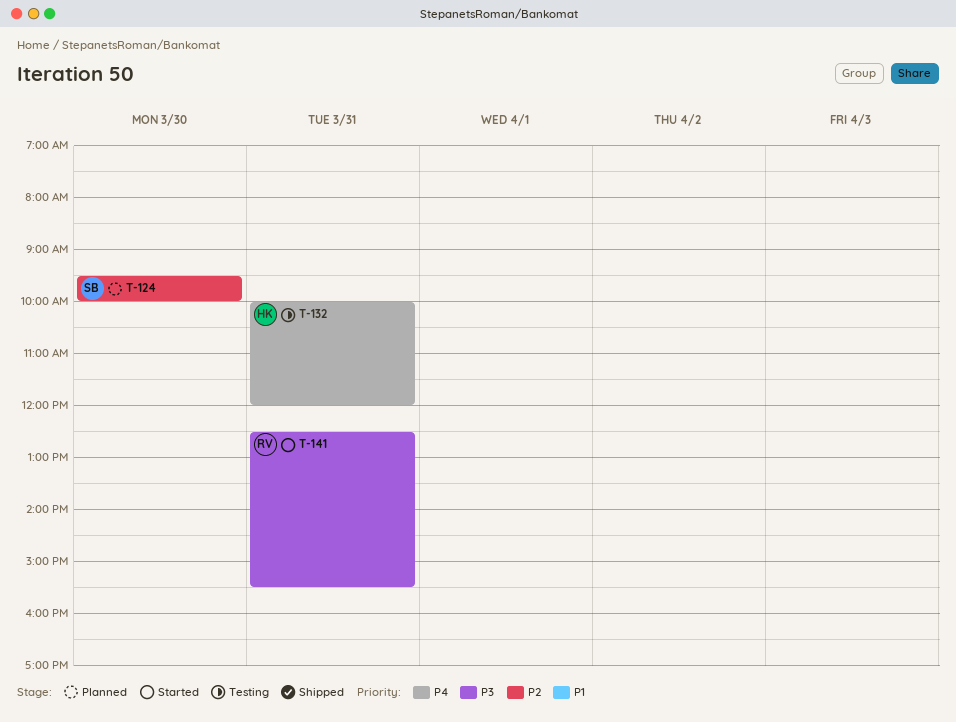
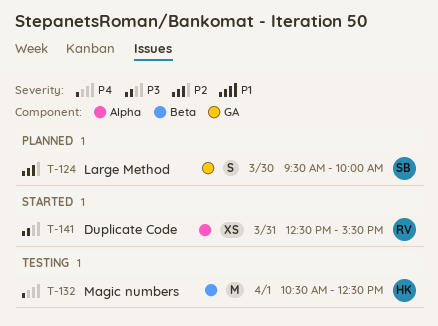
T-132, day: Mar 31 -> Apr 1
T-132, begins: 10:00 -> 10:30
T-132, ends: 12:00 -> 12:30

